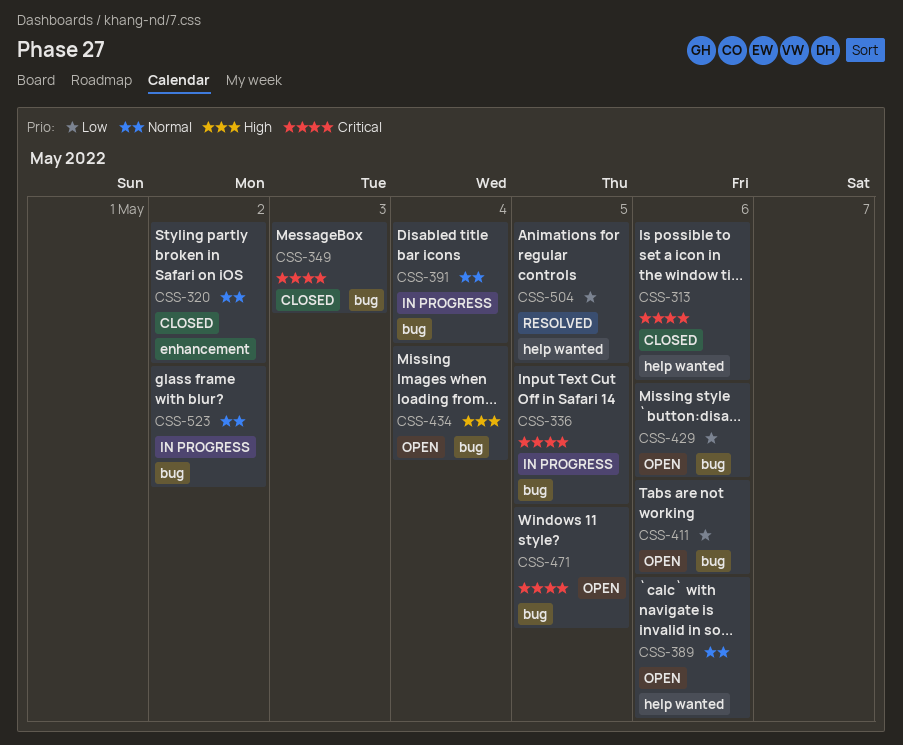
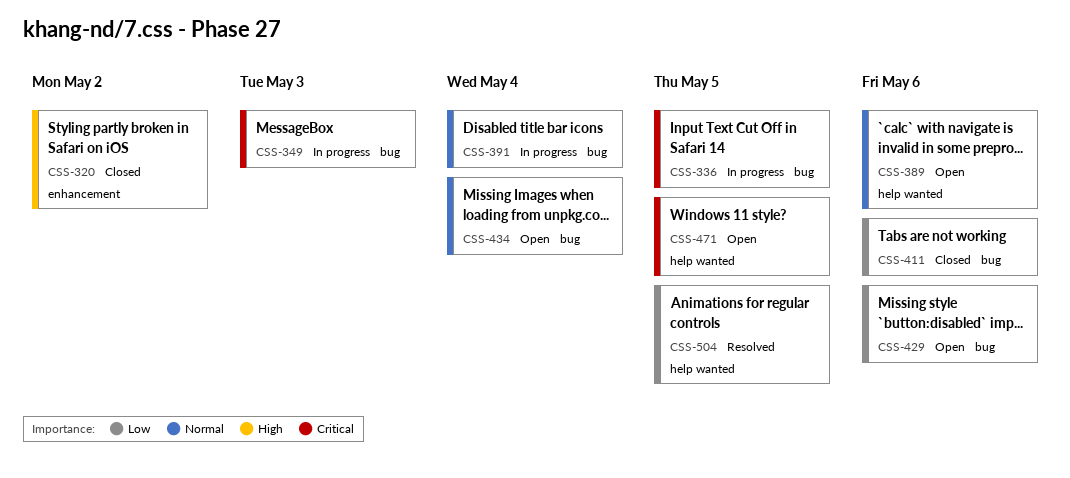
CSS-313: present -> none
CSS-320, priority: Normal -> High
CSS-349, status: Closed -> In progress
CSS-411, status: Open -> Closed
CSS-434, priority: High -> Normal
CSS-471, label: bug -> help wanted
CSS-523: present -> none

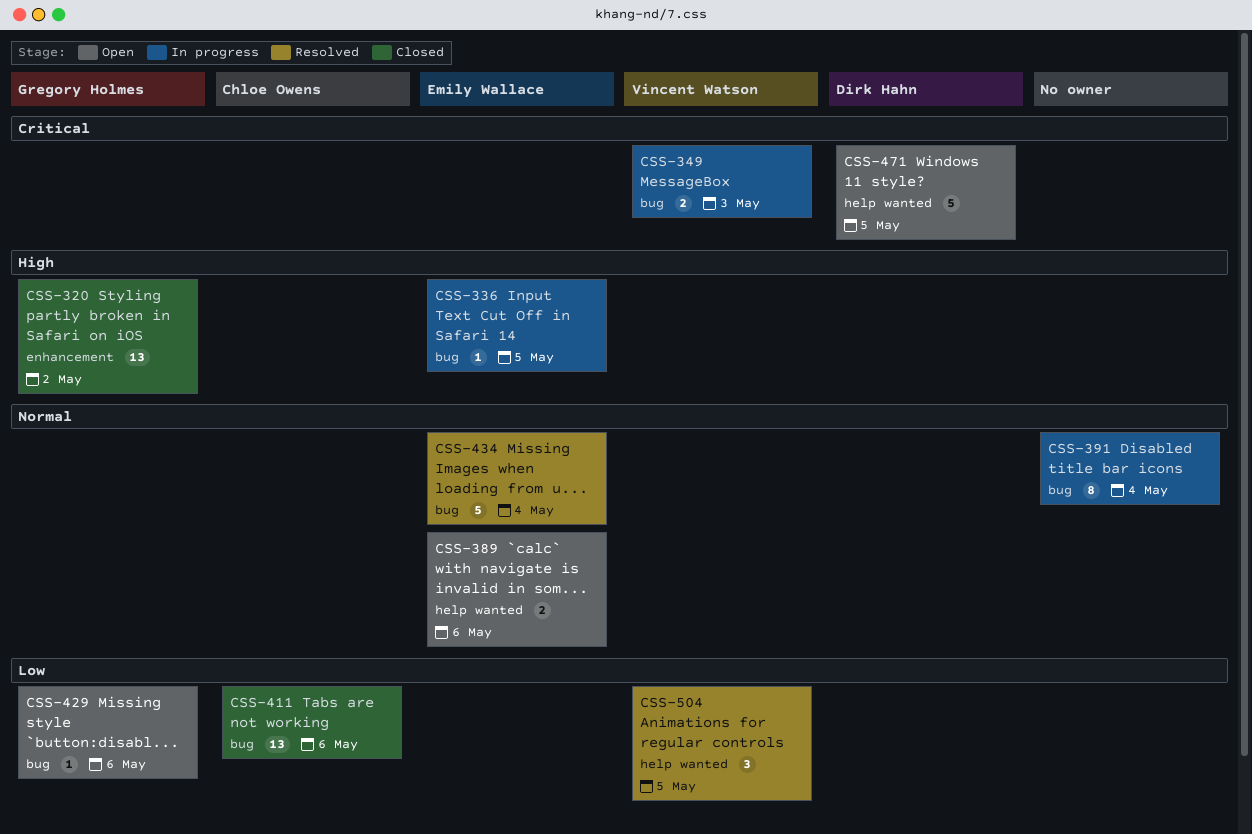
CSS-336, priority: Critical -> High
CSS-434, status: Open -> Resolved

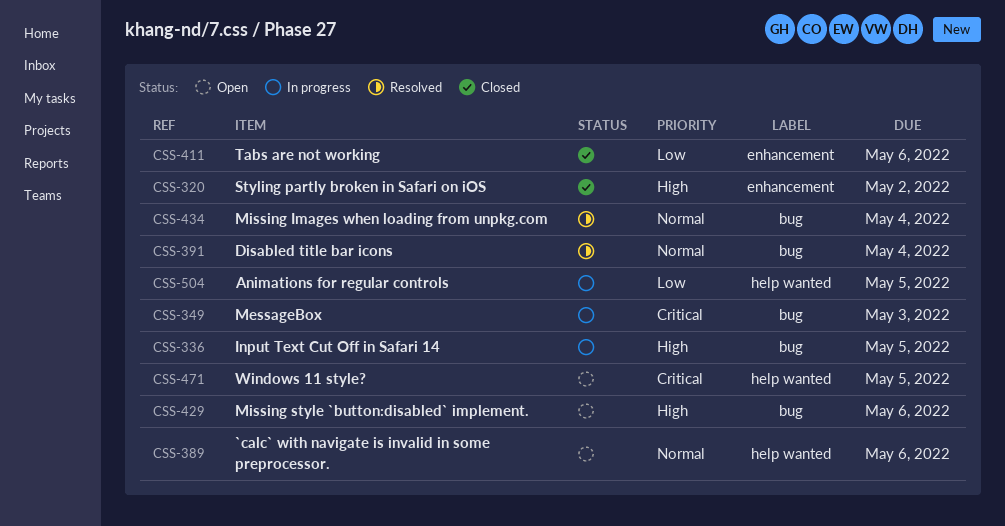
CSS-391, status: In progress -> Resolved
CSS-411, label: bug -> enhancement
CSS-429, priority: Low -> High
CSS-504, status: Resolved -> In progress

